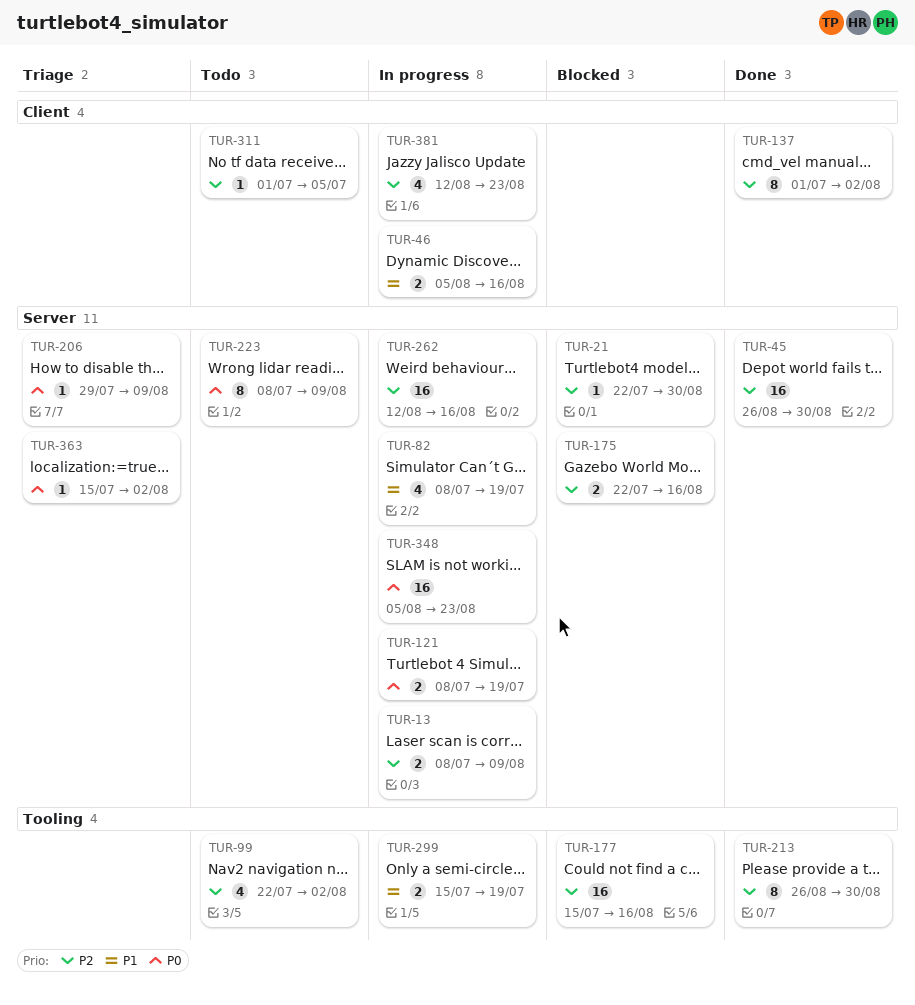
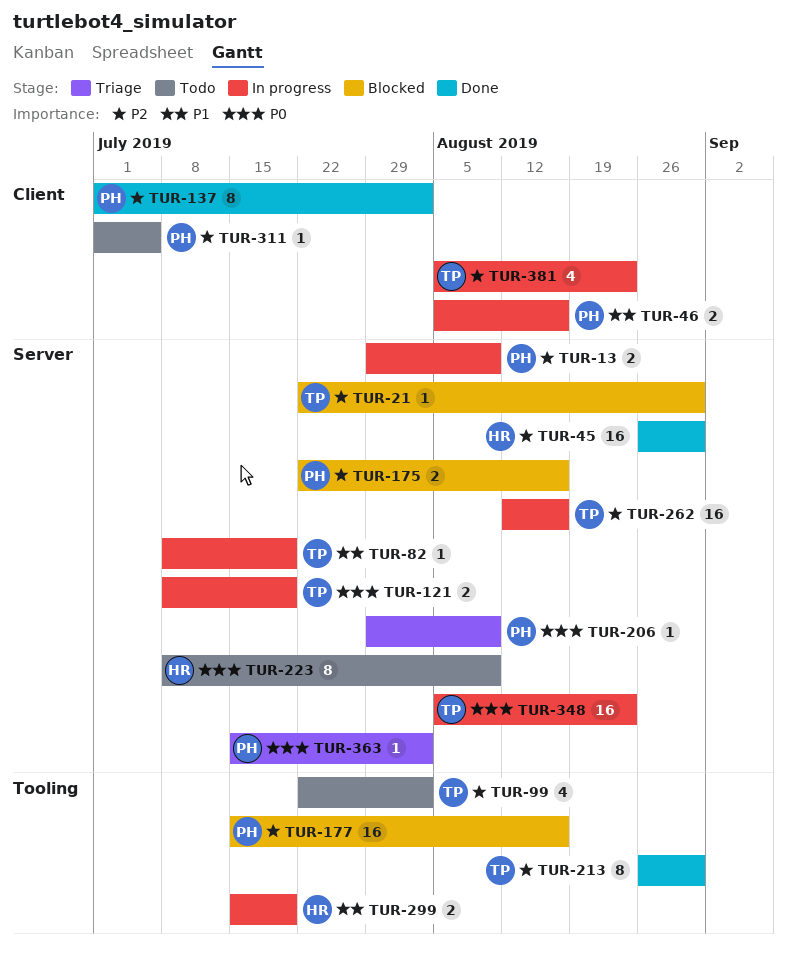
TUR-13, start: Jul 8 -> Jul 29
TUR-82, estimate: 4 -> 1
TUR-381, start: Aug 12 -> Aug 5

